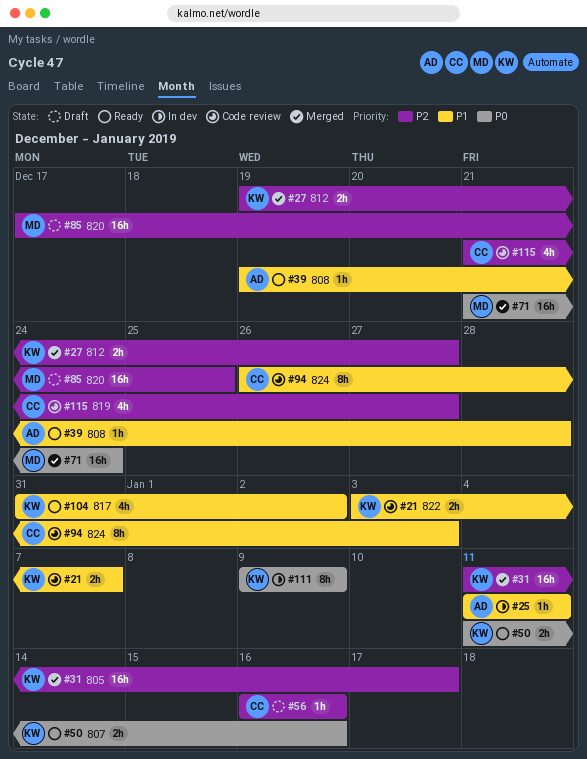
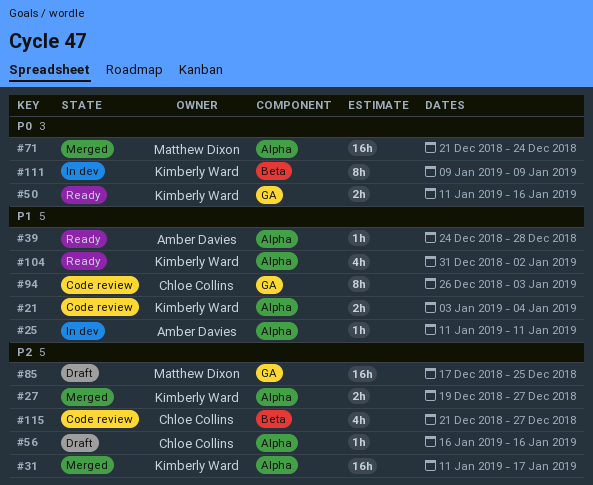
#21, due: Jan 7 -> Jan 4
#39, start: Dec 19 -> Dec 24

